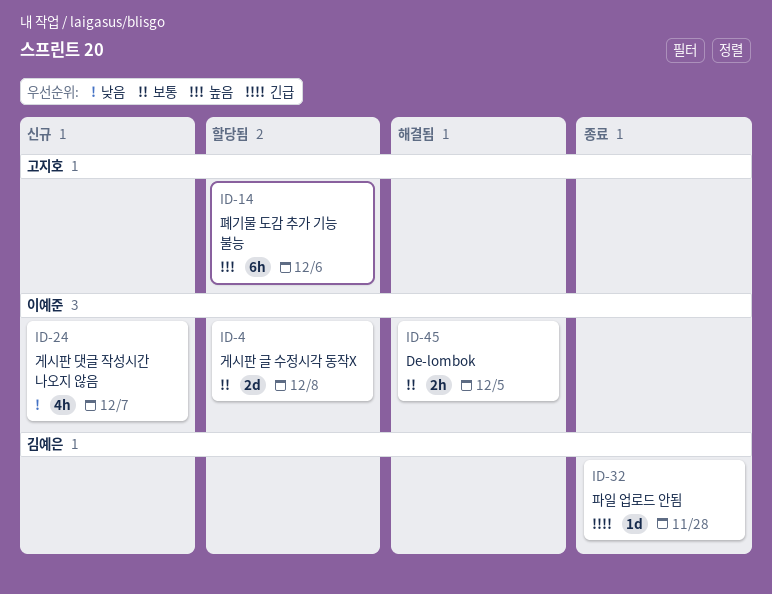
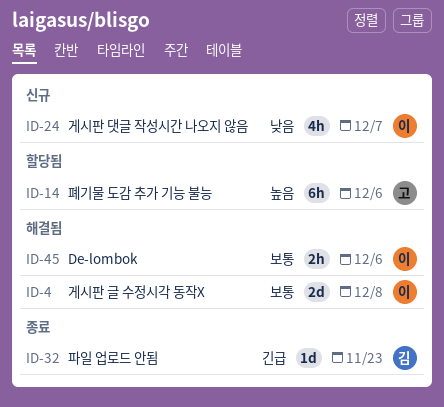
ID-4, status: 할당됨 -> 해결됨
ID-32, due: Nov 28 -> Nov 23
ID-45, due: Dec 5 -> Dec 6

